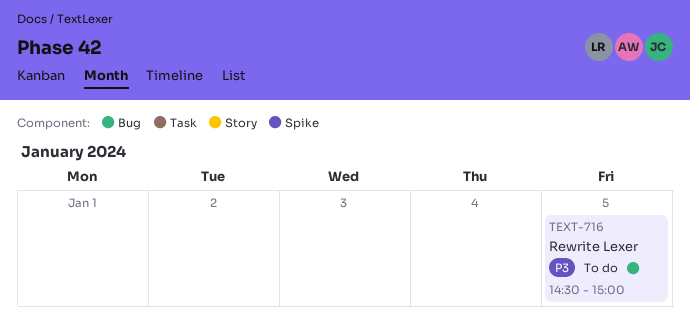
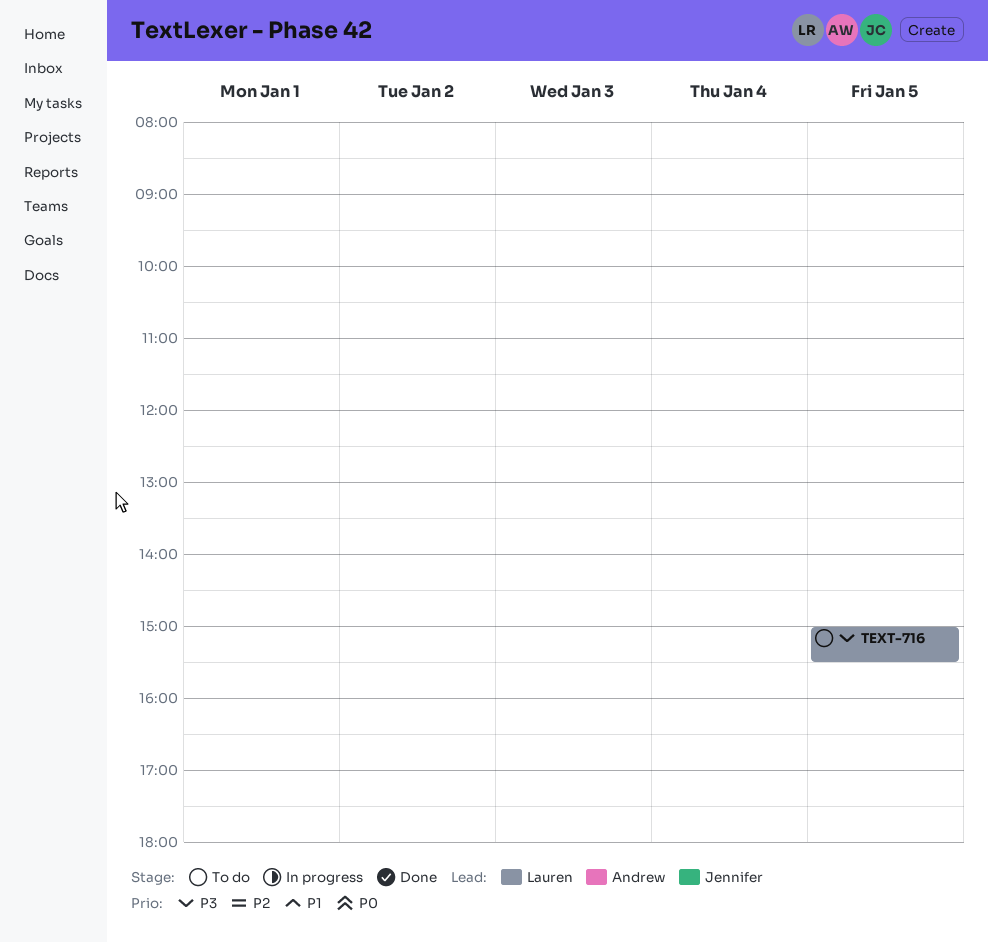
TEXT-716, begins: 14:30 -> 15:00
TEXT-716, ends: 15:00 -> 15:30

